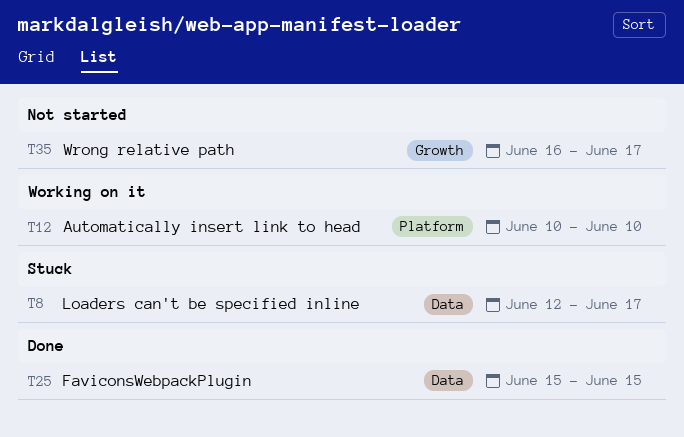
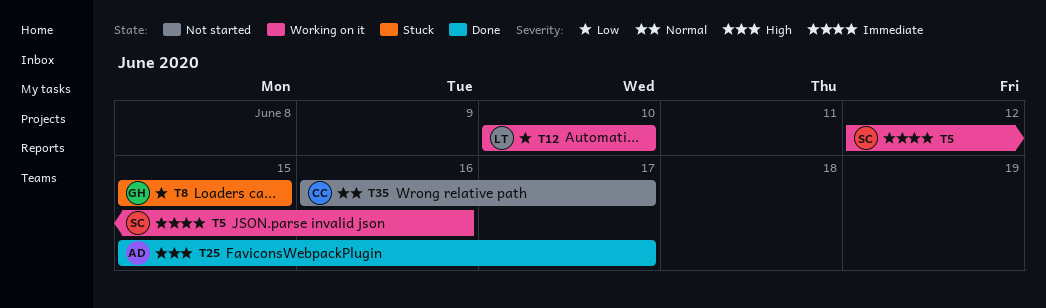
T5: none -> present
T8, start: Jun 12 -> Jun 15
T8, due: Jun 17 -> Jun 15
T25, due: Jun 15 -> Jun 17

